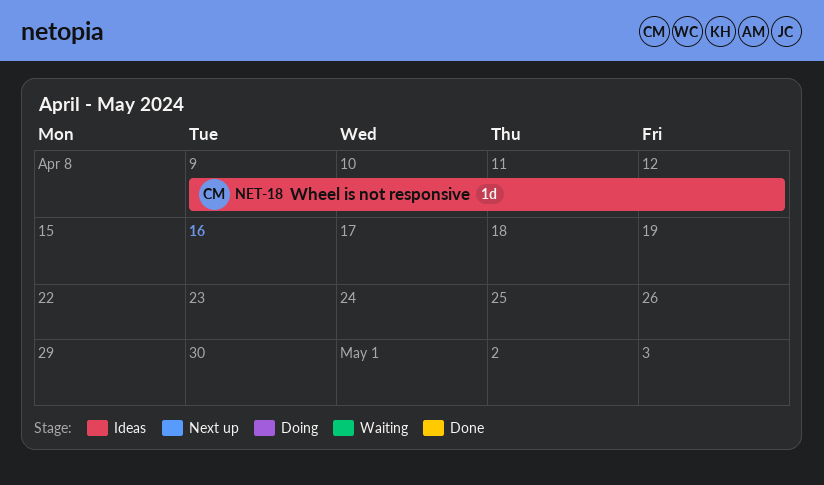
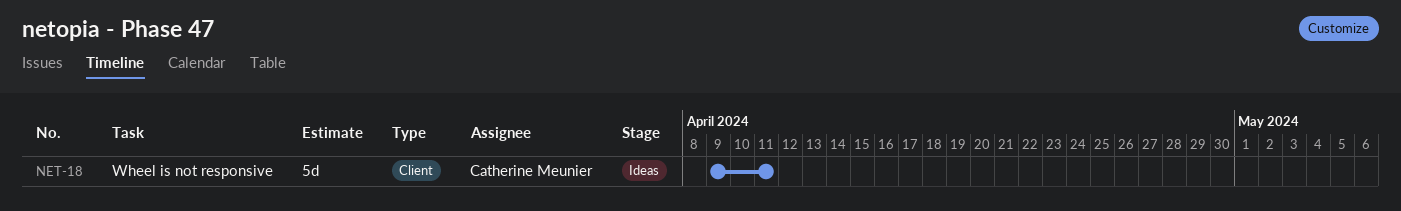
NET-18, estimate: 1d -> 5d
NET-18, due: Apr 12 -> Apr 11

